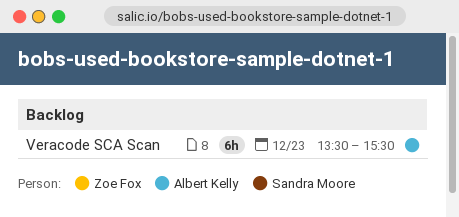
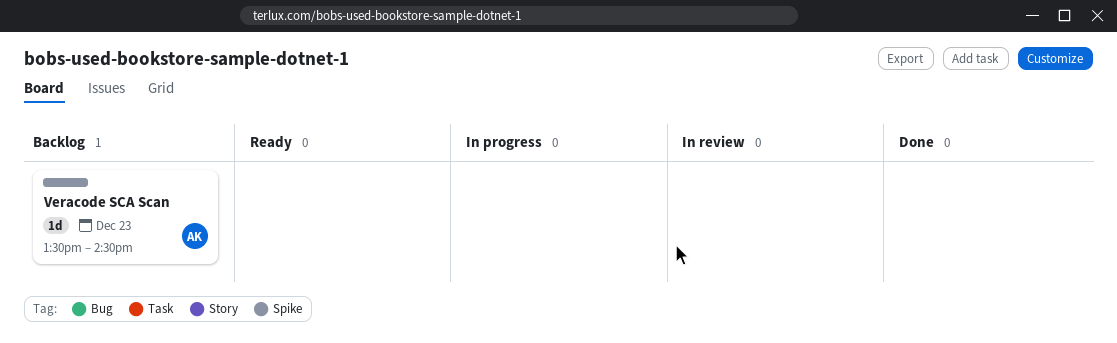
Veracode SCA Scan, estimate: 6h -> 1d
Veracode SCA Scan, ends: 15:30 -> 14:30

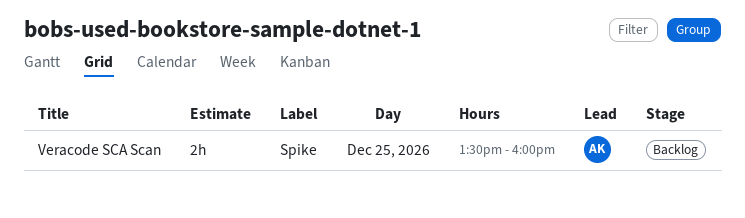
Veracode SCA Scan, estimate: 1d -> 2h
Veracode SCA Scan, day: Dec 23 -> Dec 25
Veracode SCA Scan, ends: 14:30 -> 16:00

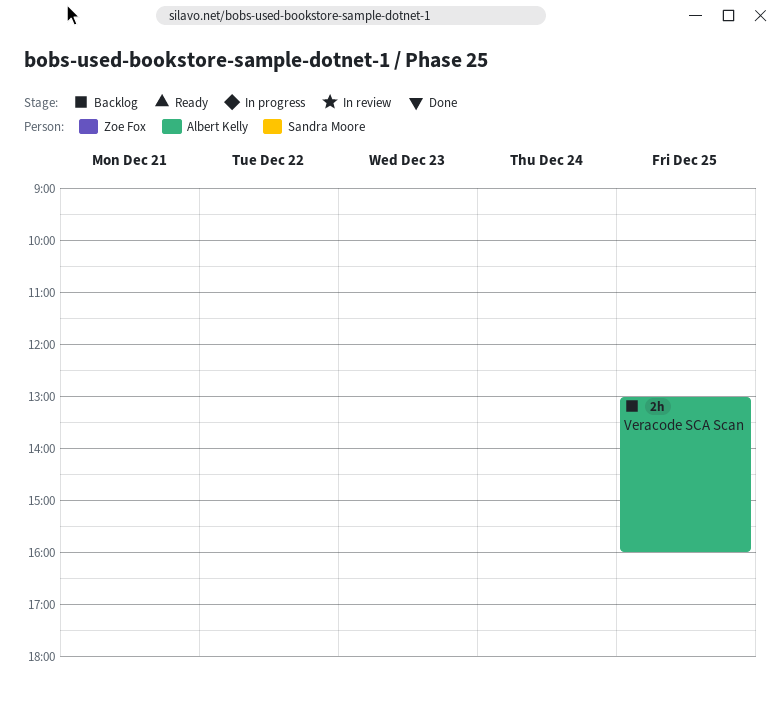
Veracode SCA Scan, begins: 13:30 -> 13:00

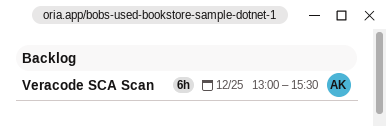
Veracode SCA Scan, estimate: 2h -> 6h
Veracode SCA Scan, ends: 16:00 -> 15:30

